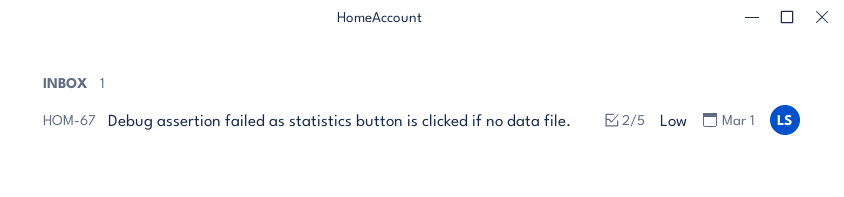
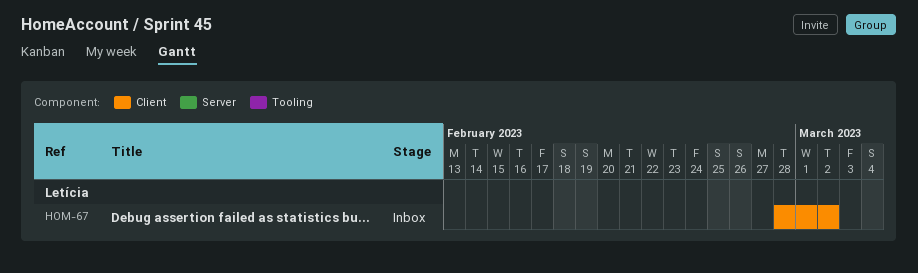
HOM-67, due: Mar 1 -> Mar 2

